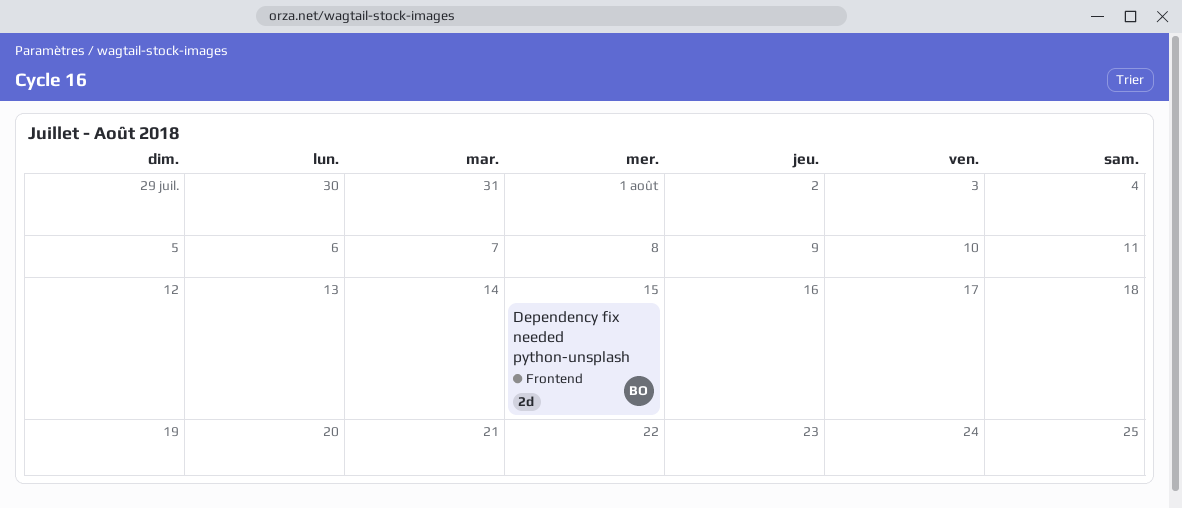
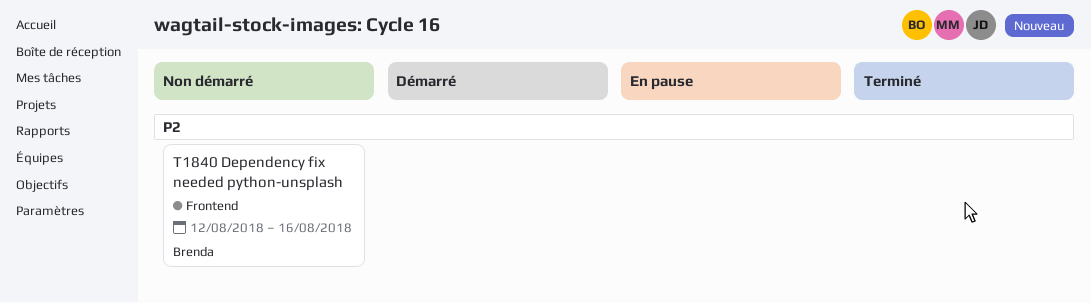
Dependency fix needed python-unsplash, due: Aug 15 -> Aug 16

